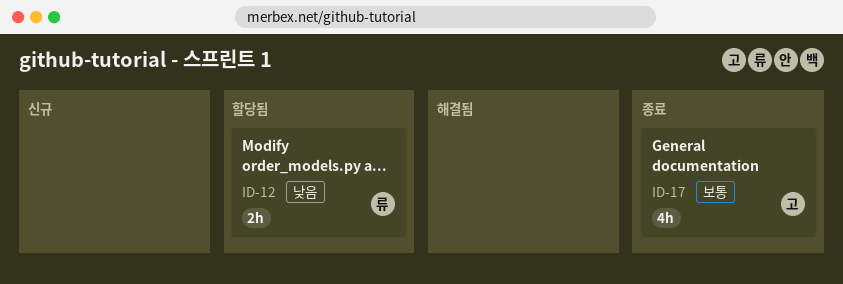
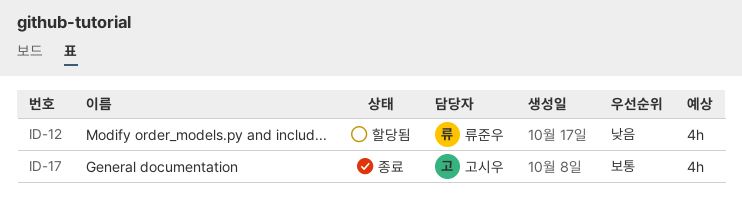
ID-12, estimate: 2h -> 4h

